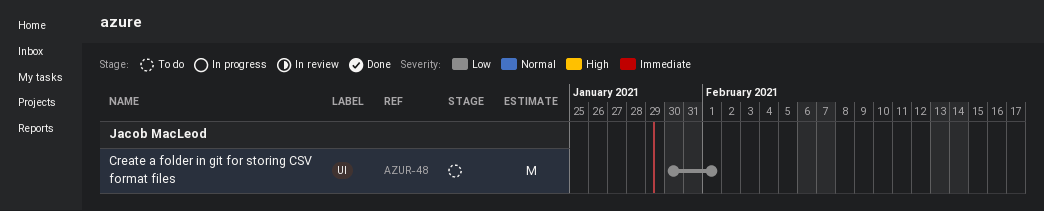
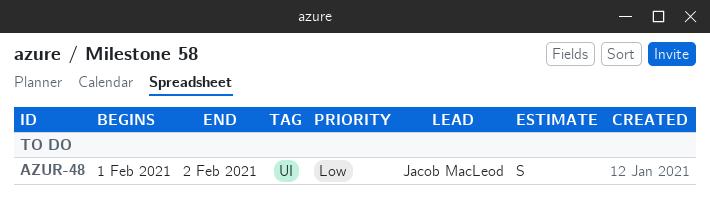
AZUR-48, estimate: M -> S
AZUR-48, start: Jan 30 -> Feb 1
AZUR-48, due: Feb 1 -> Feb 2

